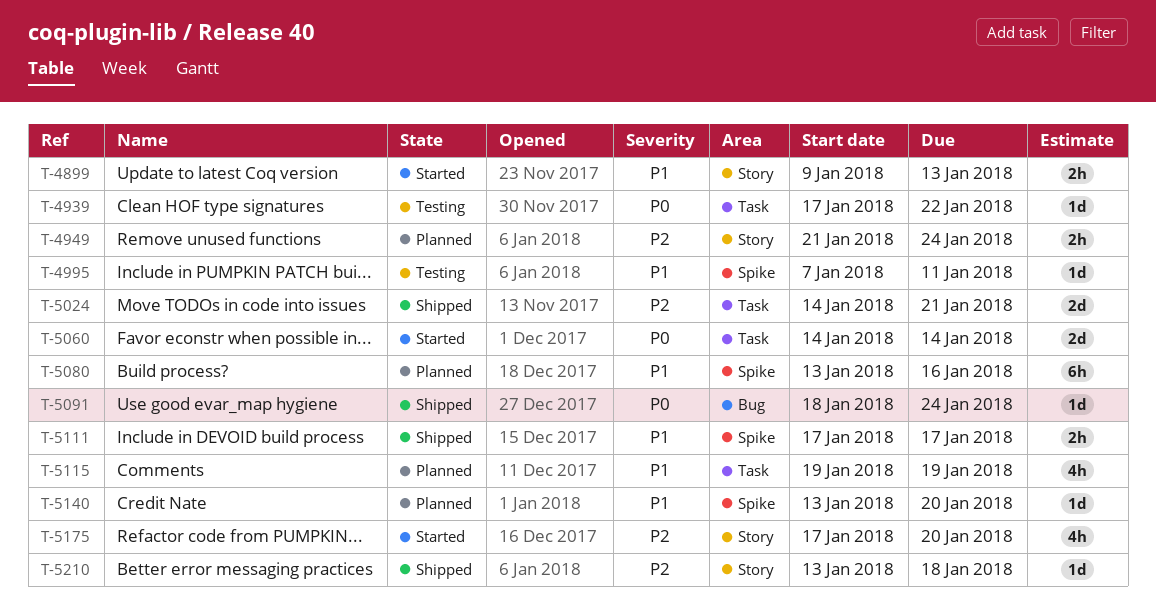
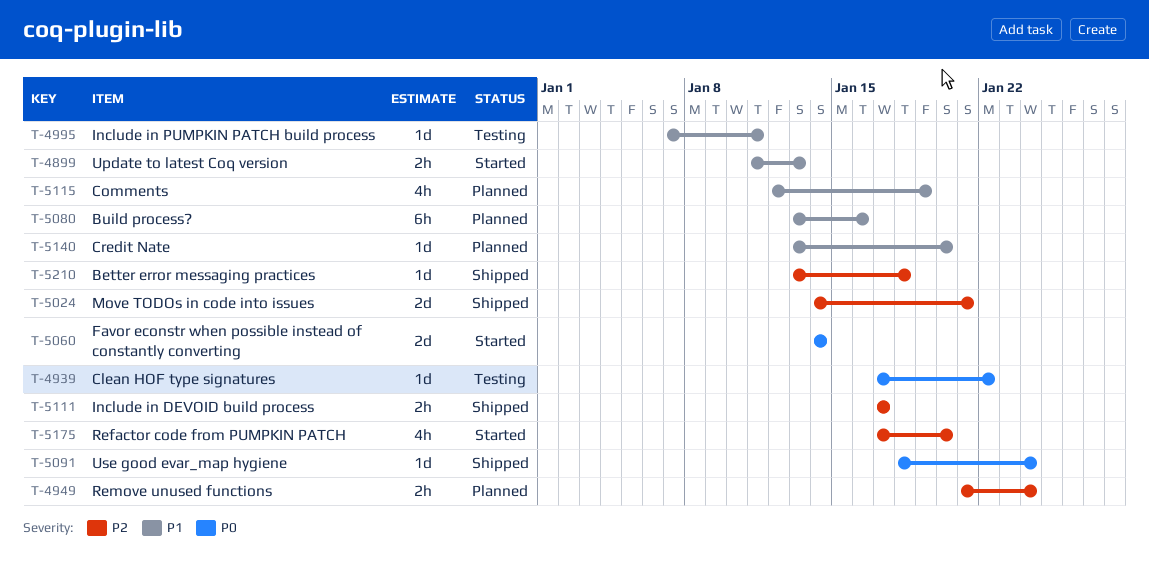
T-4899, start: Jan 9 -> Jan 11
T-5111, priority: P1 -> P2
T-5115, start: Jan 19 -> Jan 12

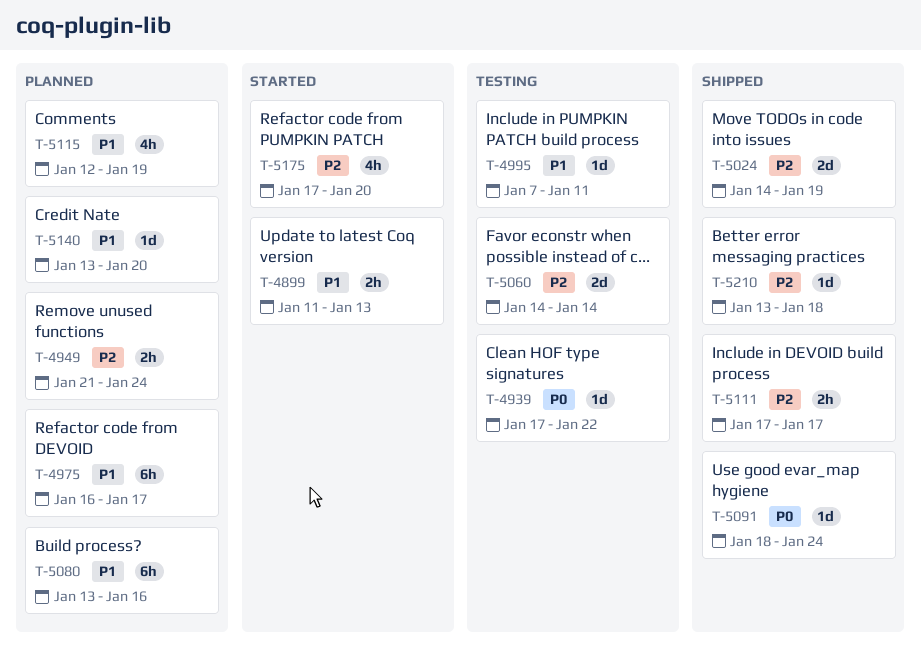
T-4975: none -> present
T-5024, due: Jan 21 -> Jan 19
T-5060, status: Started -> Testing
T-5060, priority: P0 -> P2

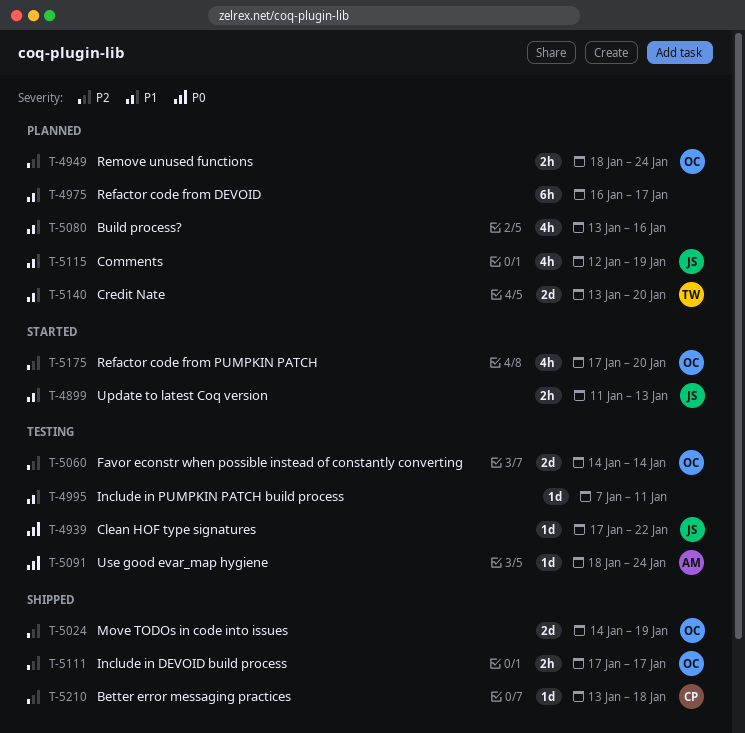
T-4949, start: Jan 21 -> Jan 18
T-5080, estimate: 6h -> 4h
T-5091, status: Shipped -> Testing
T-5140, estimate: 1d -> 2d

